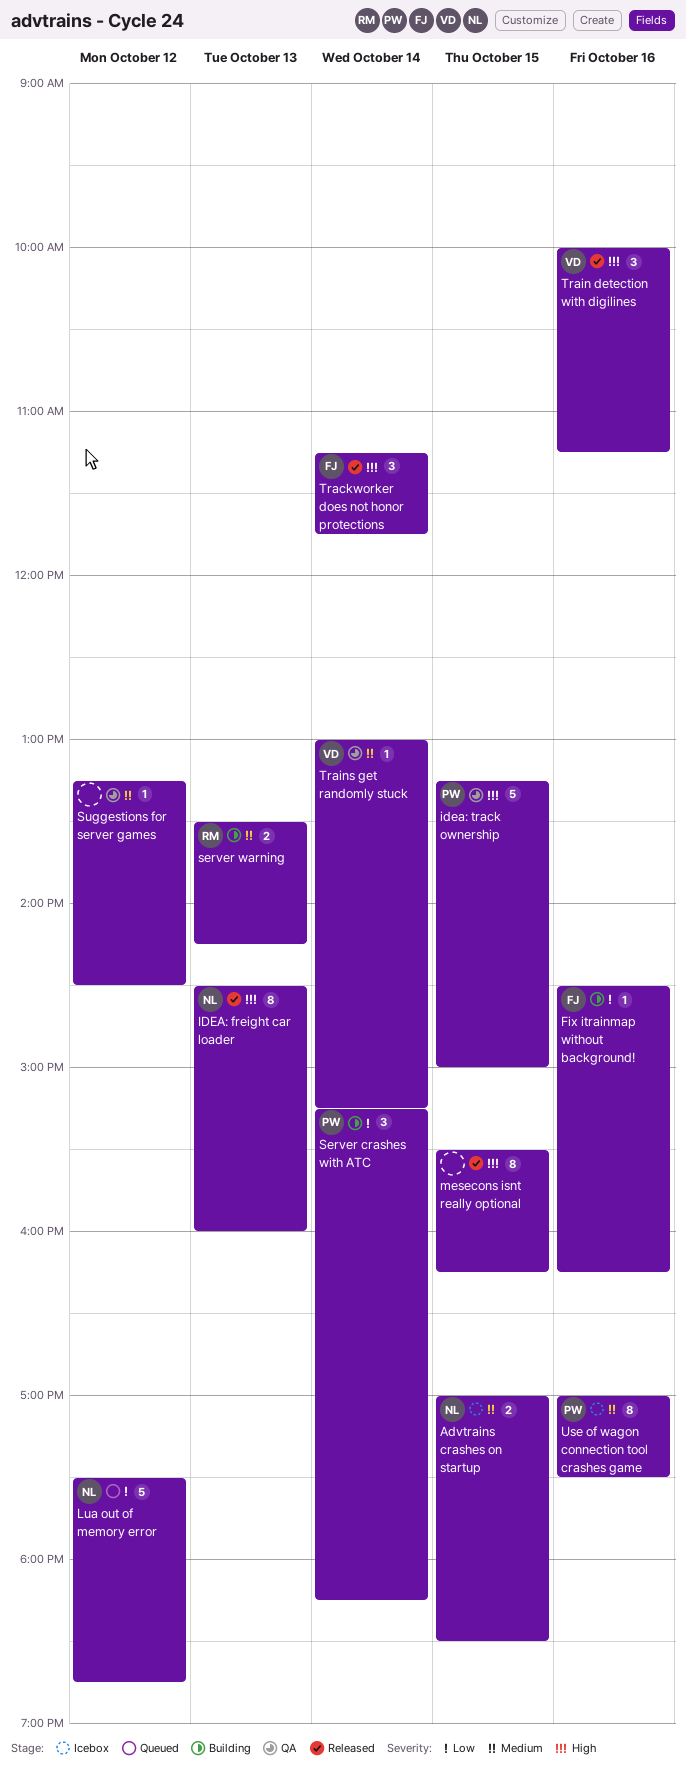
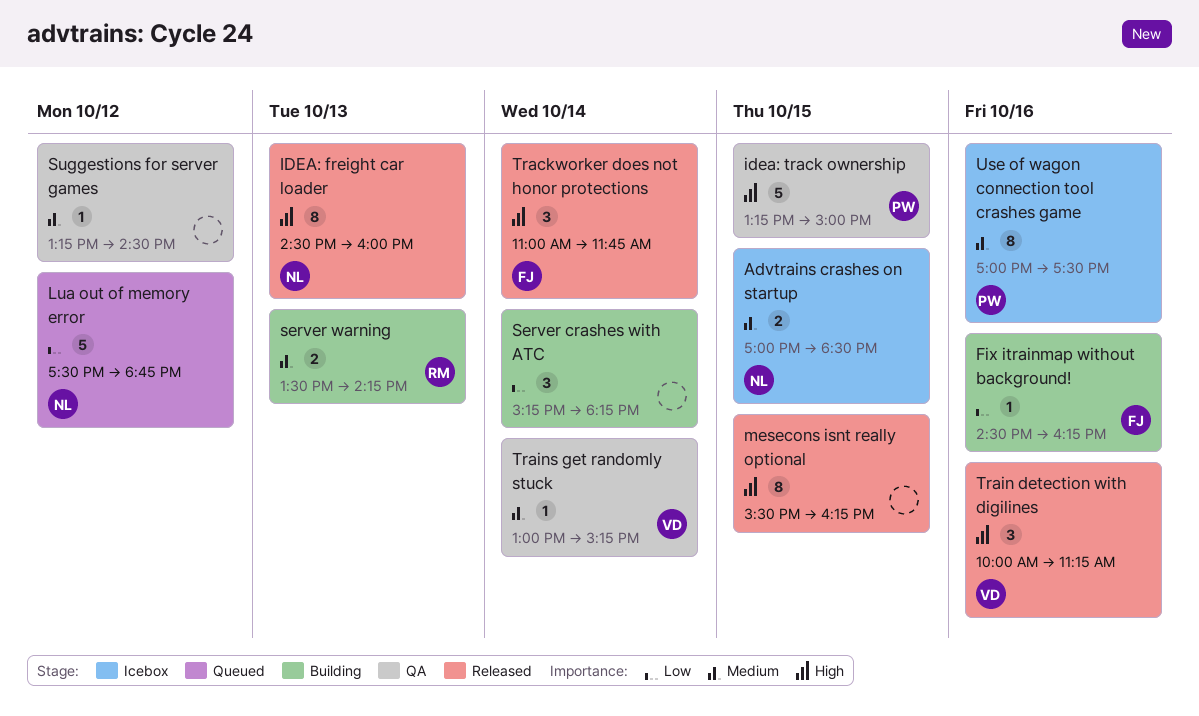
Server crashes with ATC, owner: PW -> none
Trackworker does not honor protections, begins: 11:15 -> 11:00

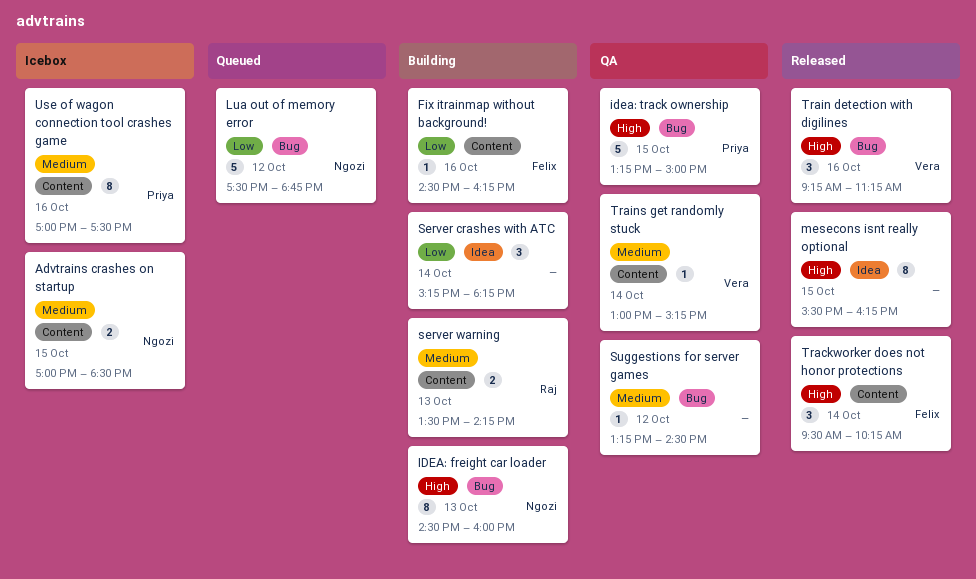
IDEA: freight car loader, status: Released -> Building
Trackworker does not honor protections, begins: 11:00 -> 09:30
Trackworker does not honor protections, ends: 11:45 -> 10:15
Train detection with digilines, begins: 10:00 -> 09:15

